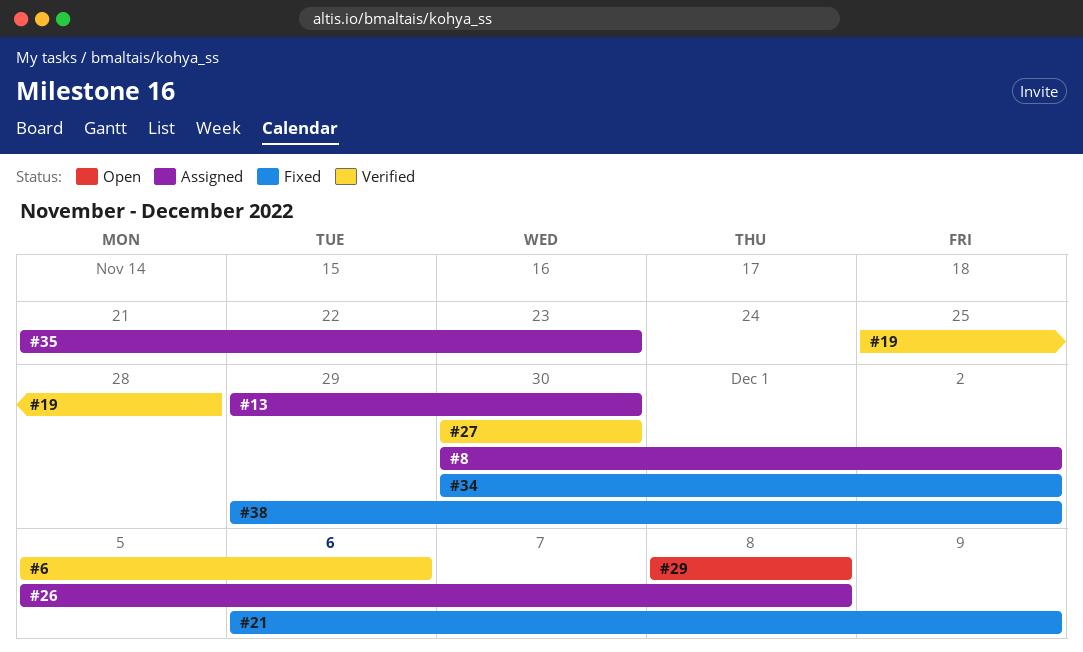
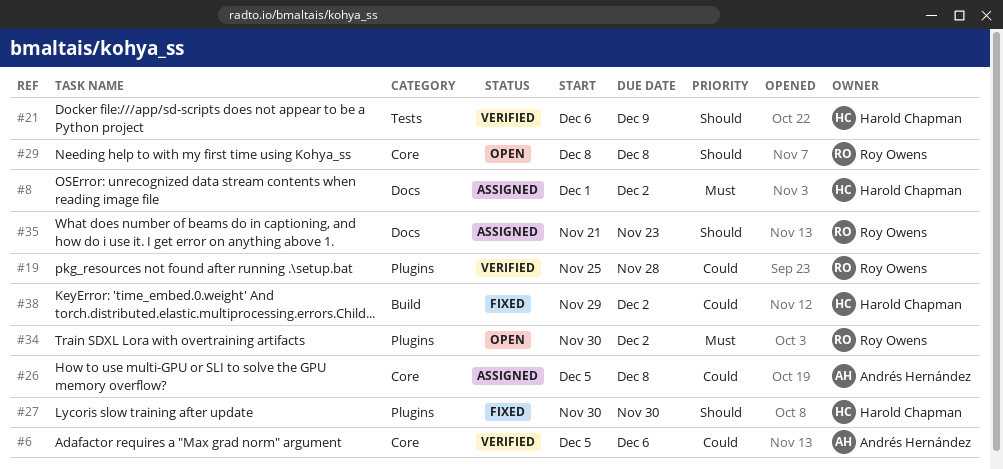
#8, start: Nov 30 -> Dec 1
#13: present -> none
#21, status: Fixed -> Verified
#27, status: Verified -> Fixed
#34, status: Fixed -> Open

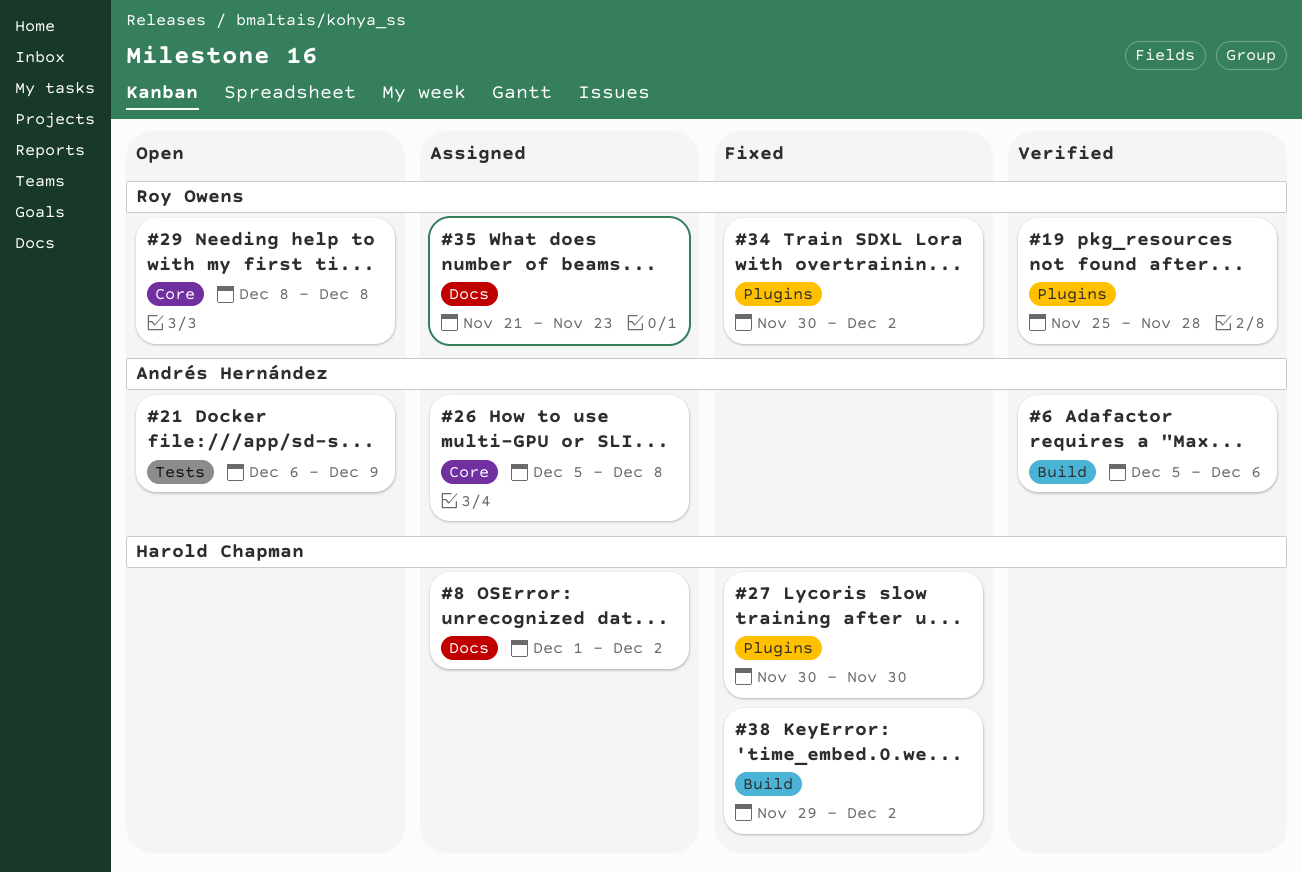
#6, label: Core -> Build
#21, status: Verified -> Open
#21, owner: Harold Chapman -> Andrés Hernández
#34, status: Open -> Fixed

